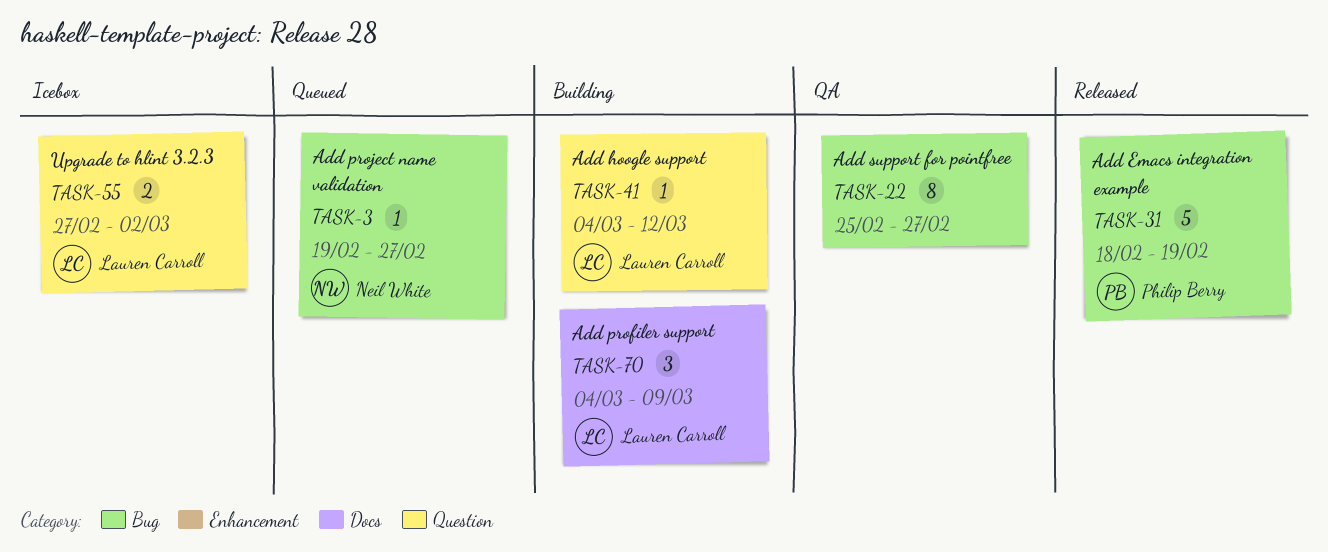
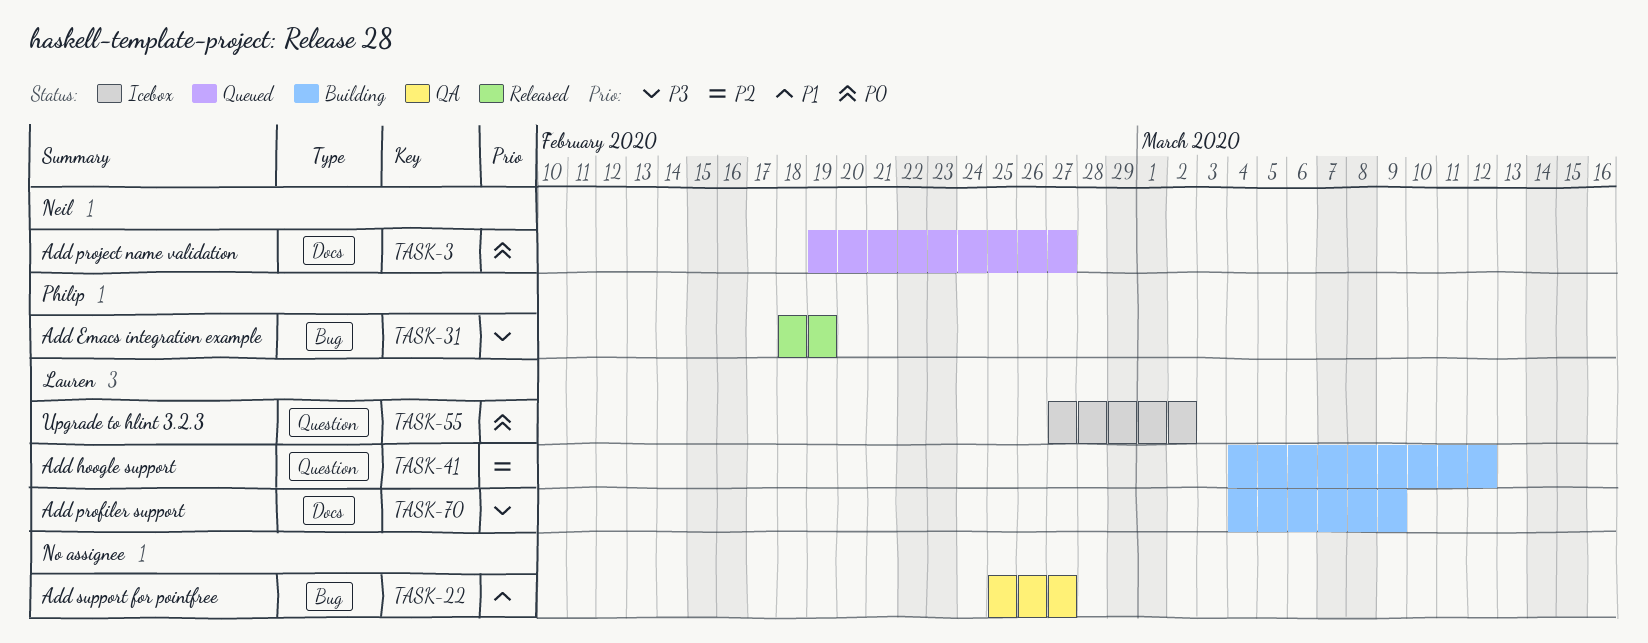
TASK-3, label: Bug -> Docs

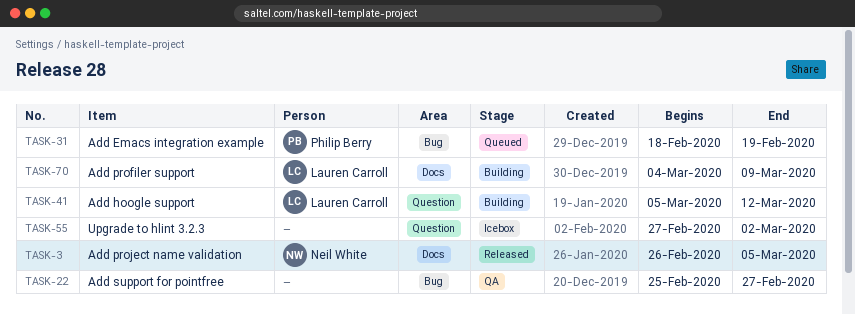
TASK-3, status: Queued -> Released
TASK-3, start: Feb 19 -> Feb 26
TASK-3, due: Feb 27 -> Mar 5
TASK-31, status: Released -> Queued
TASK-41, start: Mar 4 -> Mar 5
TASK-55, owner: Lauren Carroll -> none

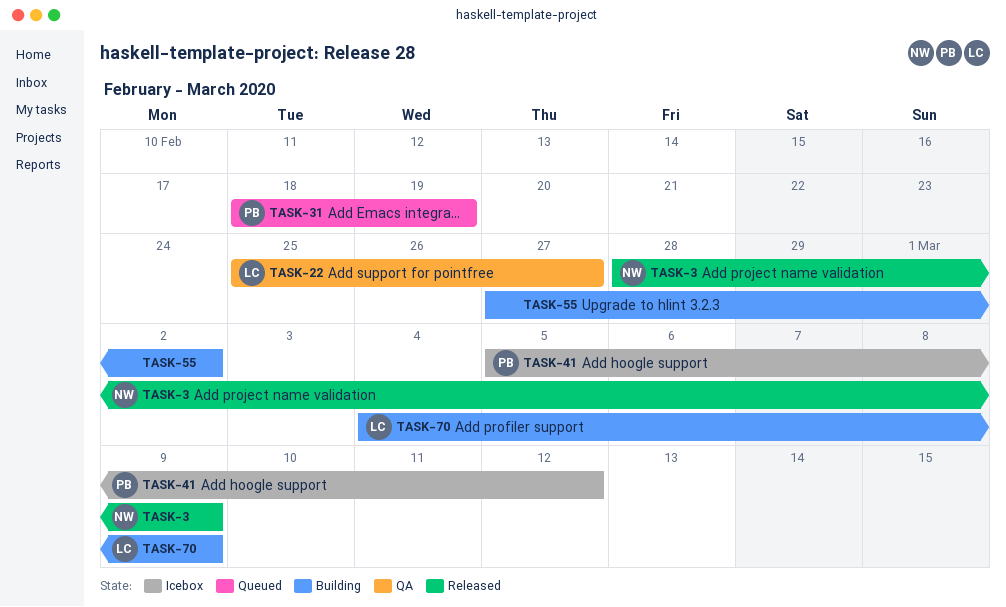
TASK-3, start: Feb 26 -> Feb 28
TASK-3, due: Mar 5 -> Mar 9
TASK-22, owner: none -> Lauren Carroll
TASK-41, status: Building -> Icebox
TASK-41, owner: Lauren Carroll -> Philip Berry
TASK-55, status: Icebox -> Building

